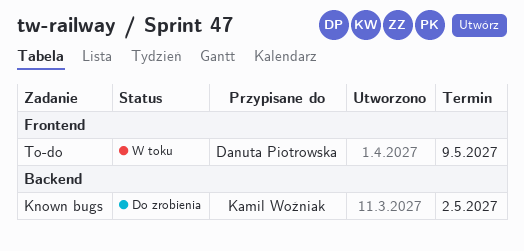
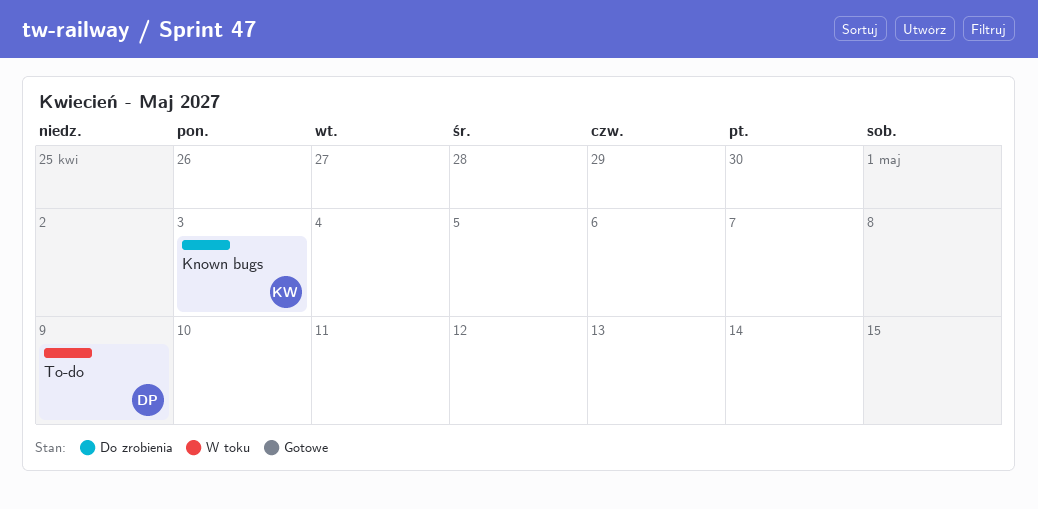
Known bugs, due: May 2 -> May 3

